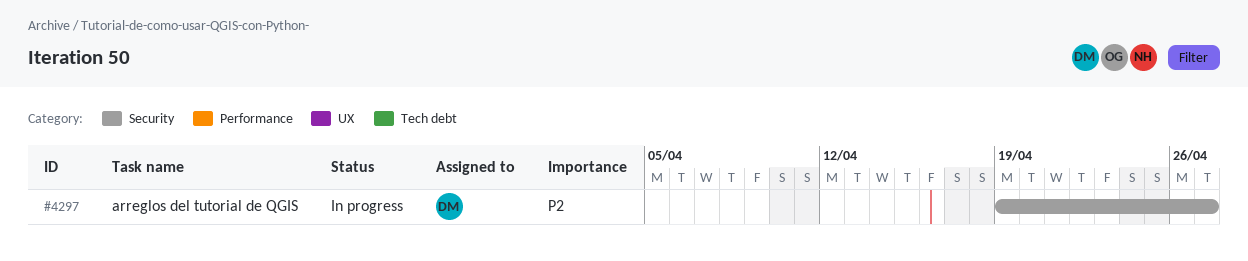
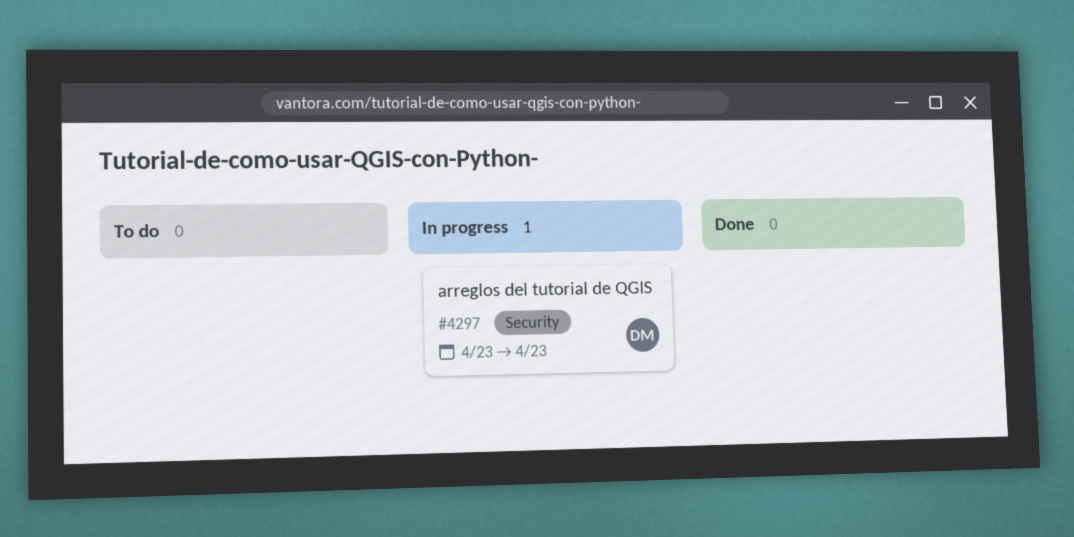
#4297, start: Apr 19 -> Apr 23
#4297, due: Apr 27 -> Apr 23

